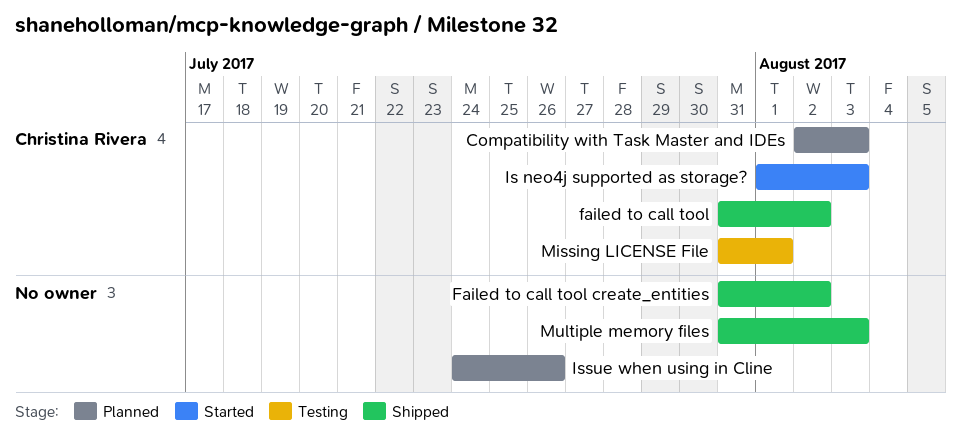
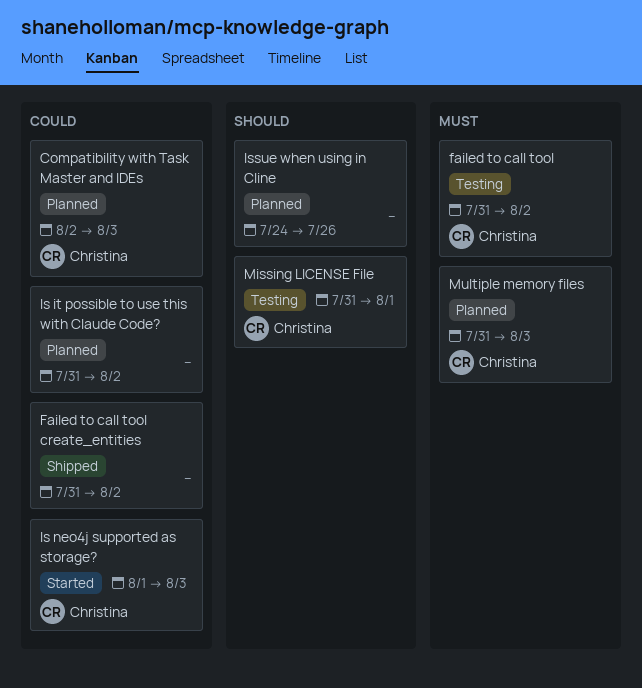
failed to call tool, status: Shipped -> Testing
Is it possible to use this with Claude Code?: none -> present
Multiple memory files, status: Shipped -> Planned
Multiple memory files, owner: none -> Christina Rivera

